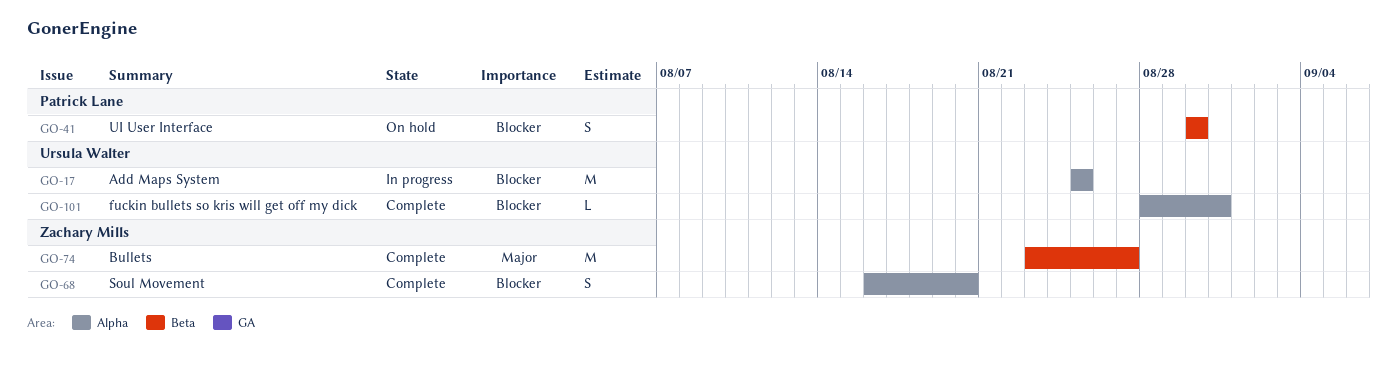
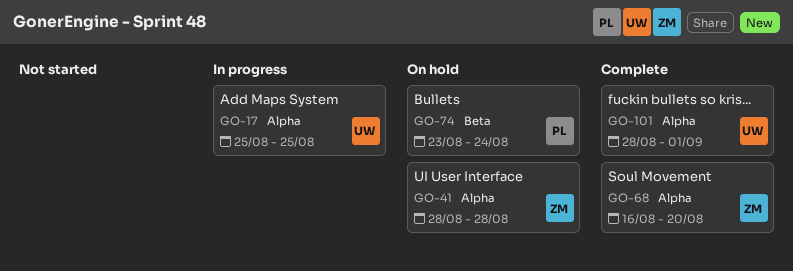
GO-41, owner: Patrick Lane -> Zachary Mills
GO-41, label: Beta -> Alpha
GO-41, start: Aug 30 -> Aug 28
GO-41, due: Aug 30 -> Aug 28
GO-74, status: Complete -> On hold
GO-74, owner: Zachary Mills -> Patrick Lane
GO-74, due: Aug 27 -> Aug 24
GO-101, due: Aug 31 -> Sep 1

